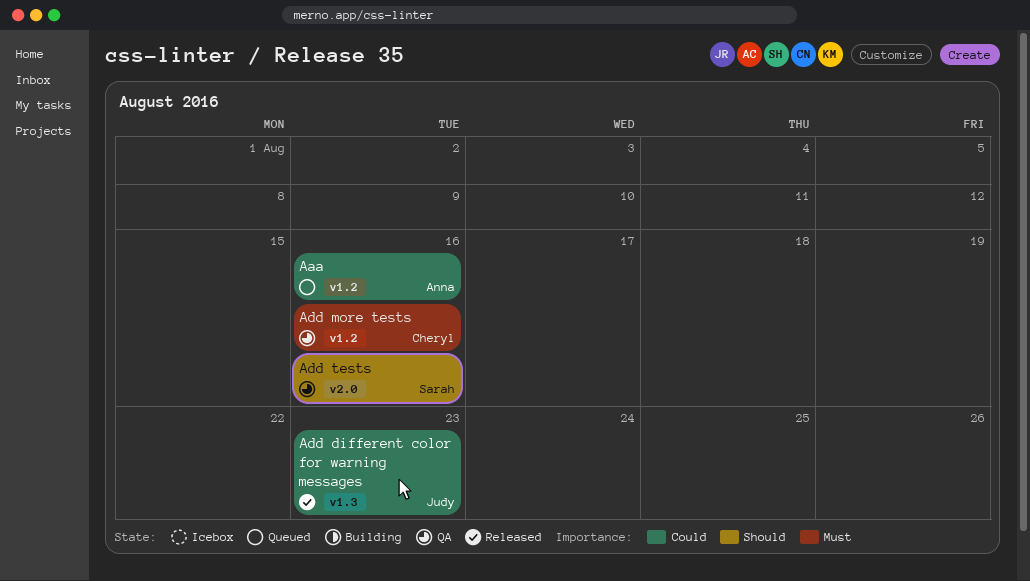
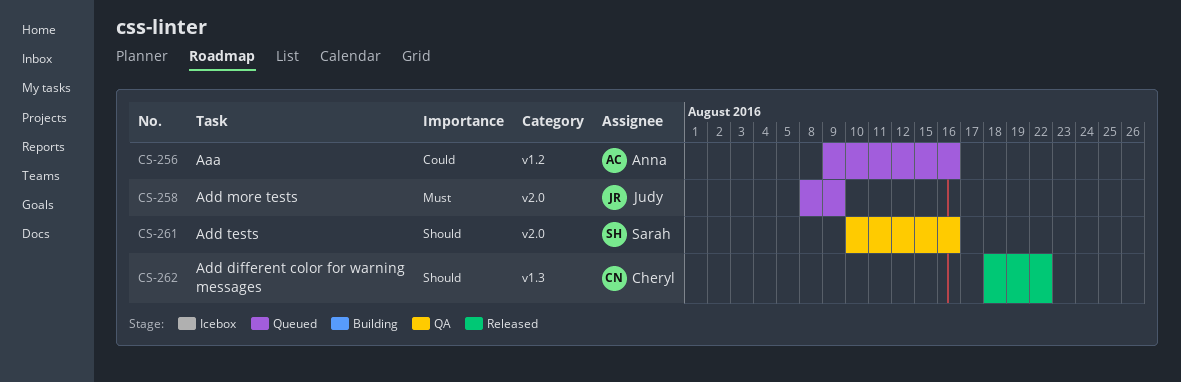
Add different color for warning messages, owner: Judy -> Cheryl
Add different color for warning messages, priority: Could -> Should
Add different color for warning messages, due: Aug 23 -> Aug 22
Add more tests, status: QA -> Queued
Add more tests, owner: Cheryl -> Judy
Add more tests, label: v1.2 -> v2.0
Add more tests, due: Aug 16 -> Aug 9

